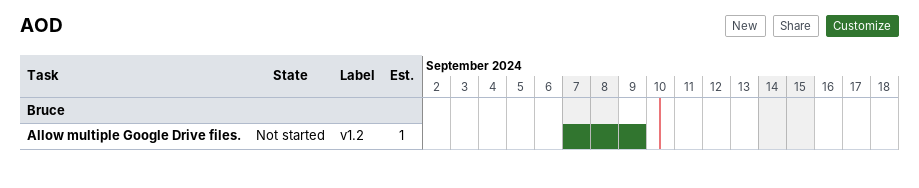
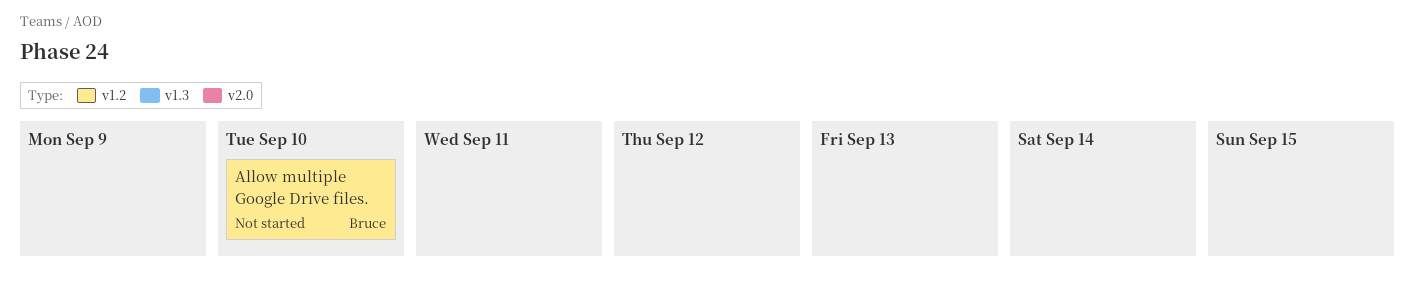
Allow multiple Google Drive files., due: Sep 9 -> Sep 10

